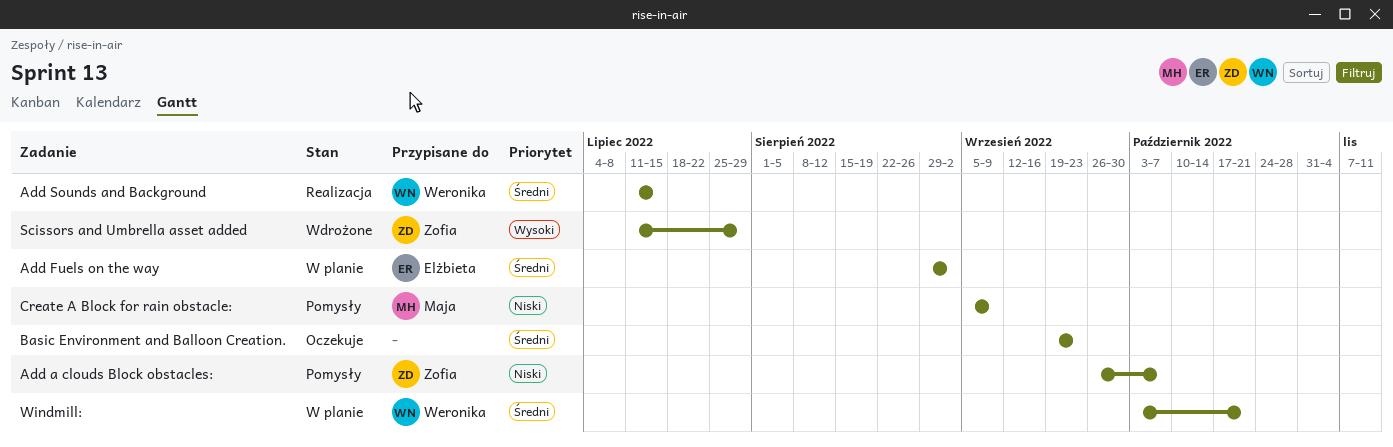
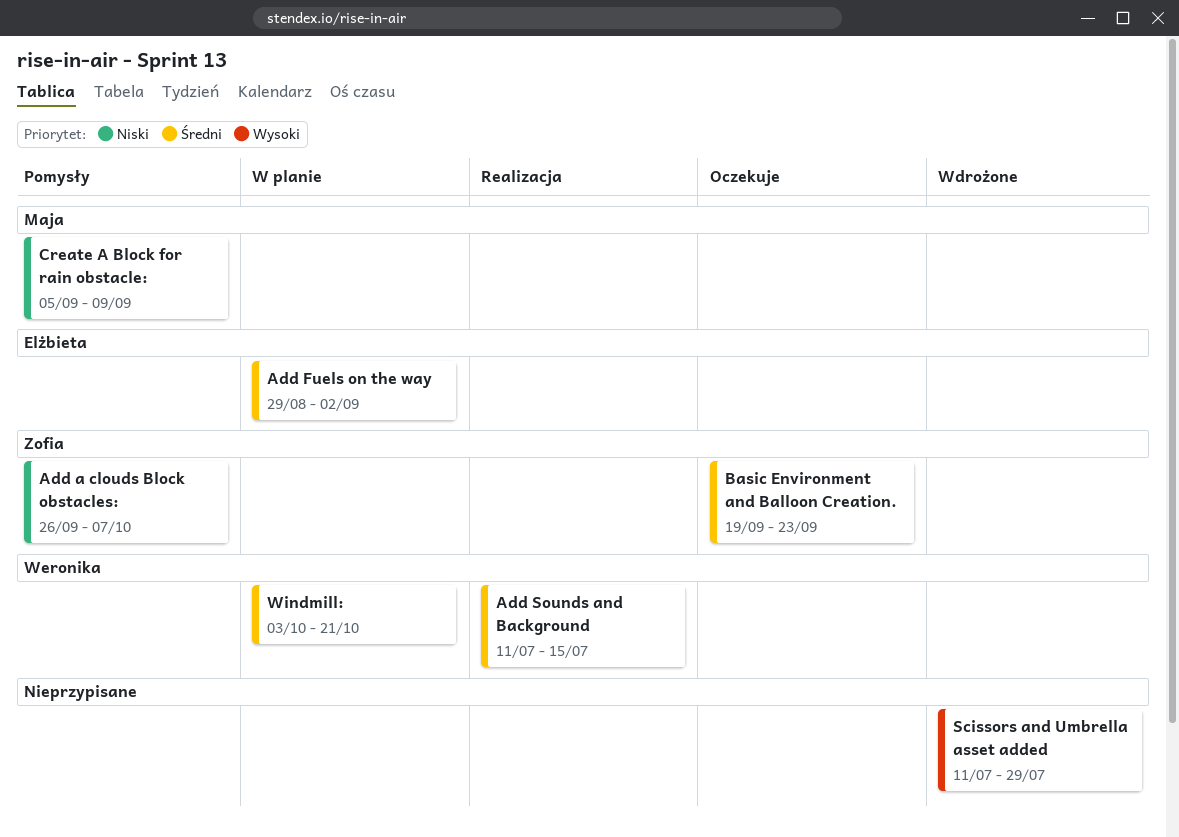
Basic Environment and Balloon Creation., owner: none -> Zofia
Scissors and Umbrella asset added, owner: Zofia -> none

